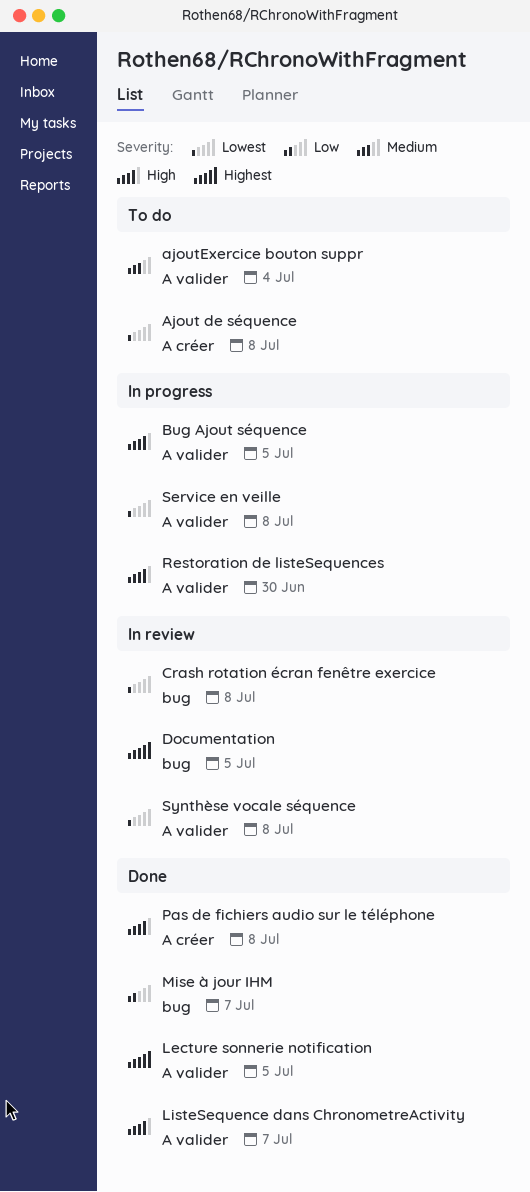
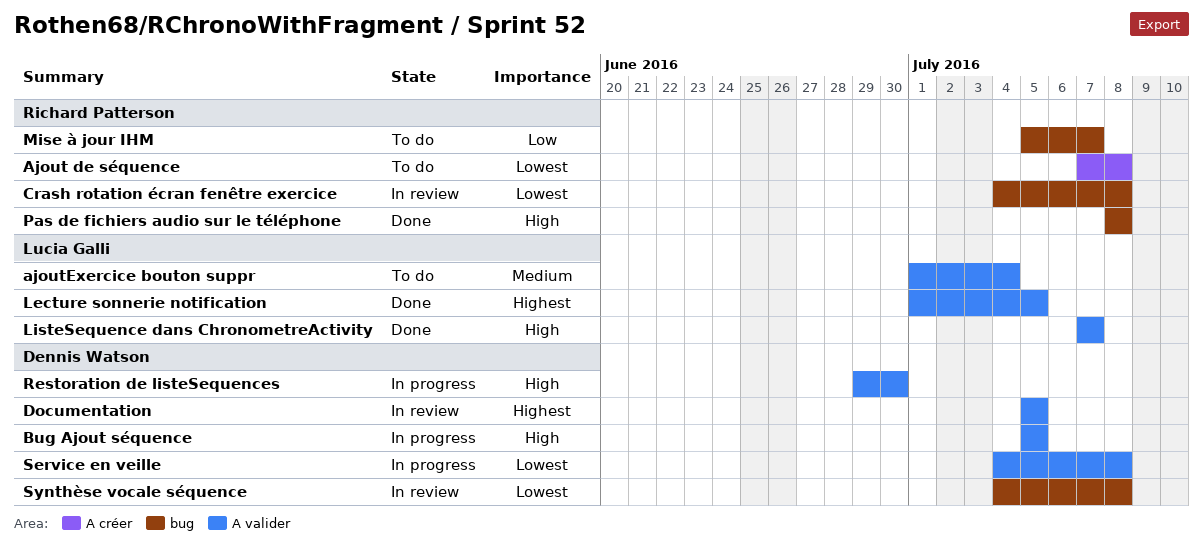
Documentation, label: bug -> A valider
Mise à jour IHM, status: Done -> To do
Pas de fichiers audio sur le téléphone, label: A créer -> bug
Synthèse vocale séquence, label: A valider -> bug

